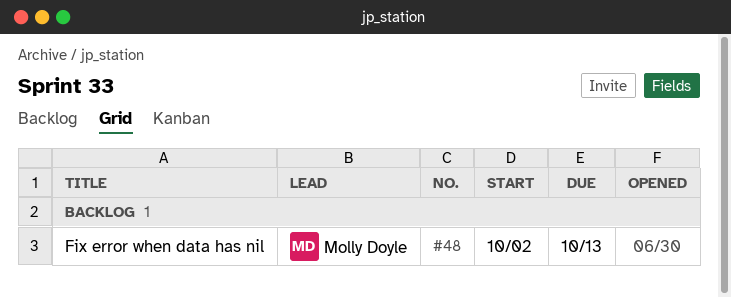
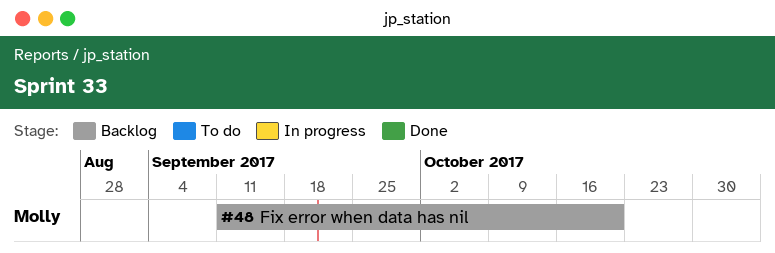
#48, start: Oct 2 -> Sep 11
#48, due: Oct 13 -> Oct 20

